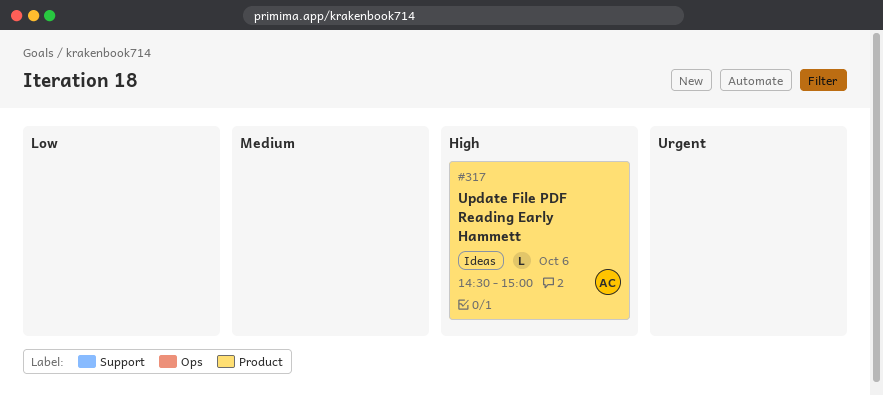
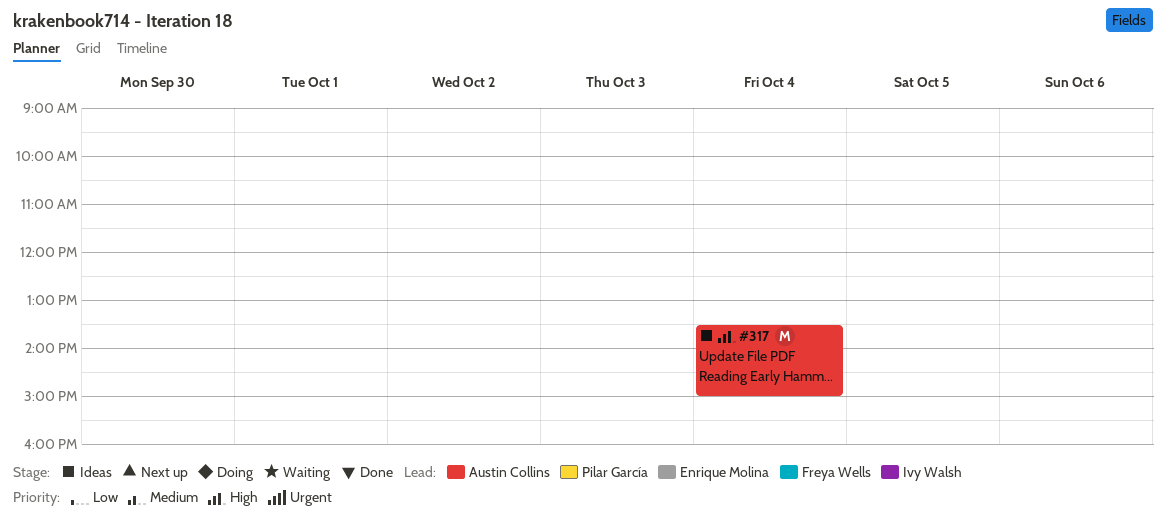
#317, estimate: L -> M
#317, day: Oct 6 -> Oct 4
#317, begins: 14:30 -> 13:30

